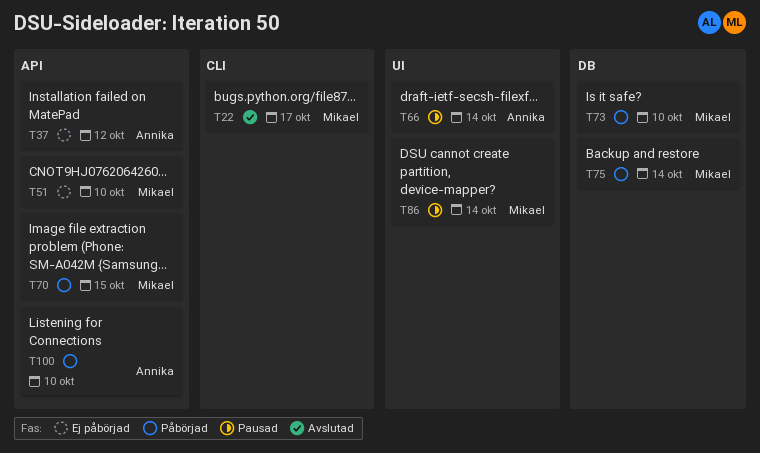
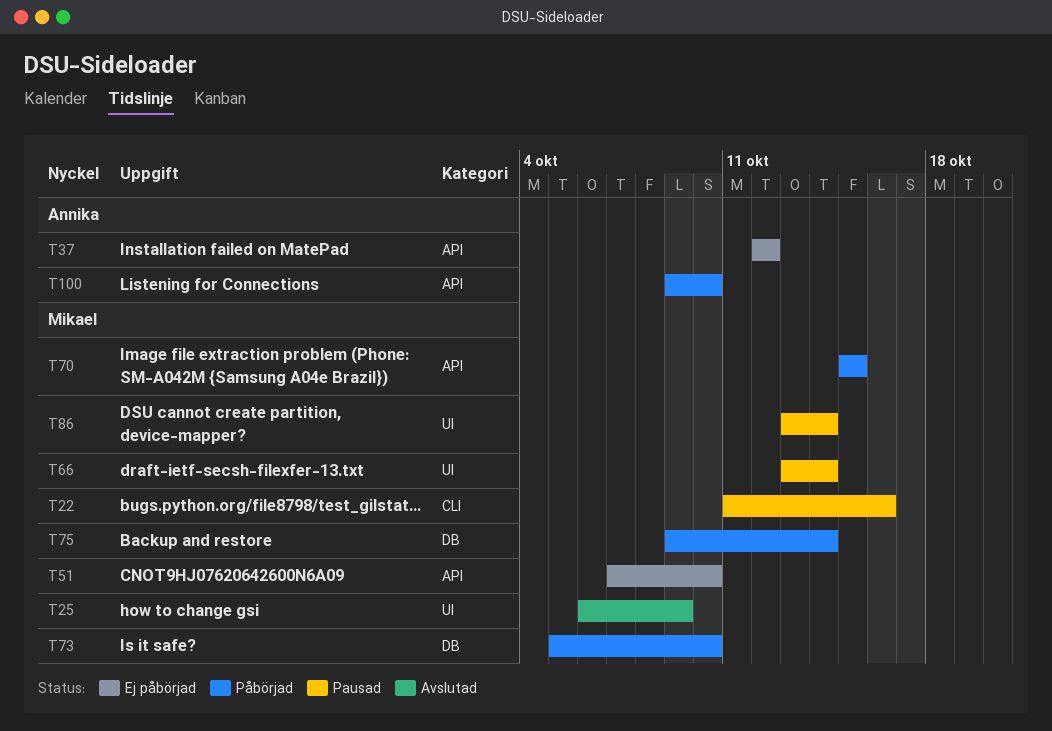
T22, status: Avslutad -> Pausad
T22, due: Oct 17 -> Oct 16
T25: none -> present
T66, owner: Annika -> Mikael

